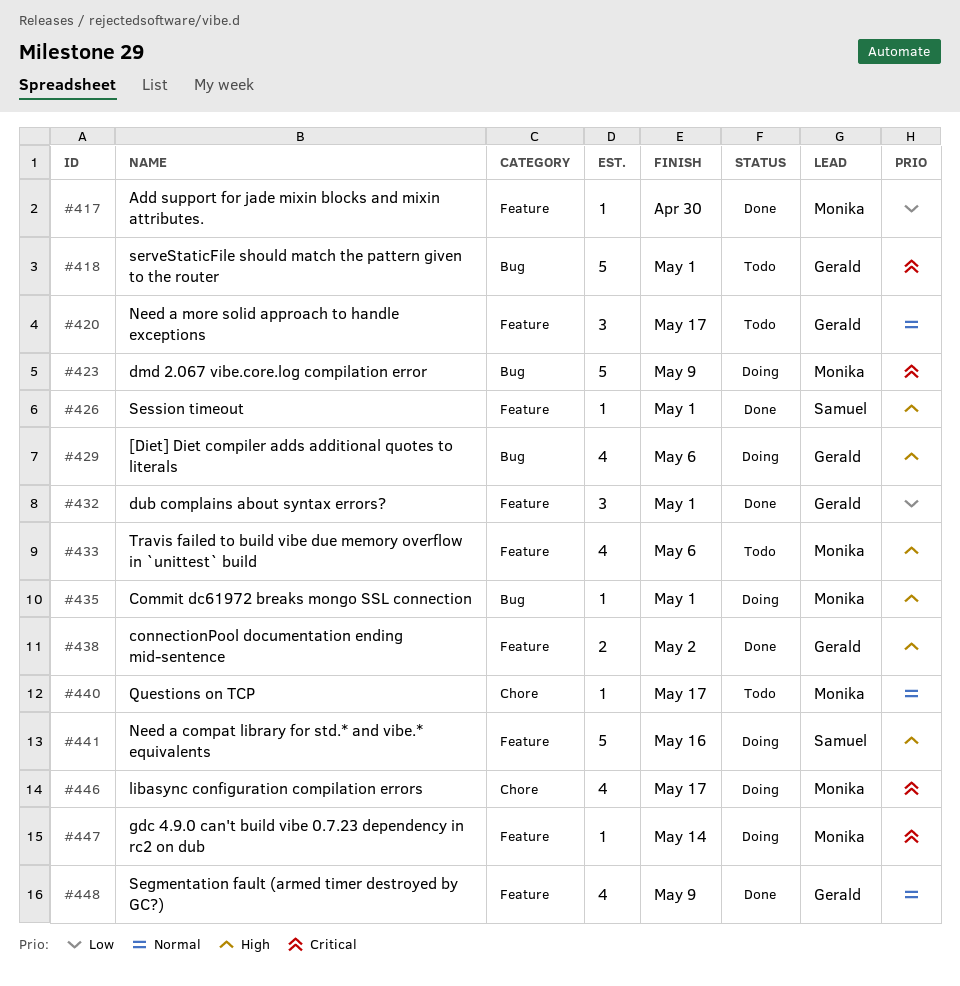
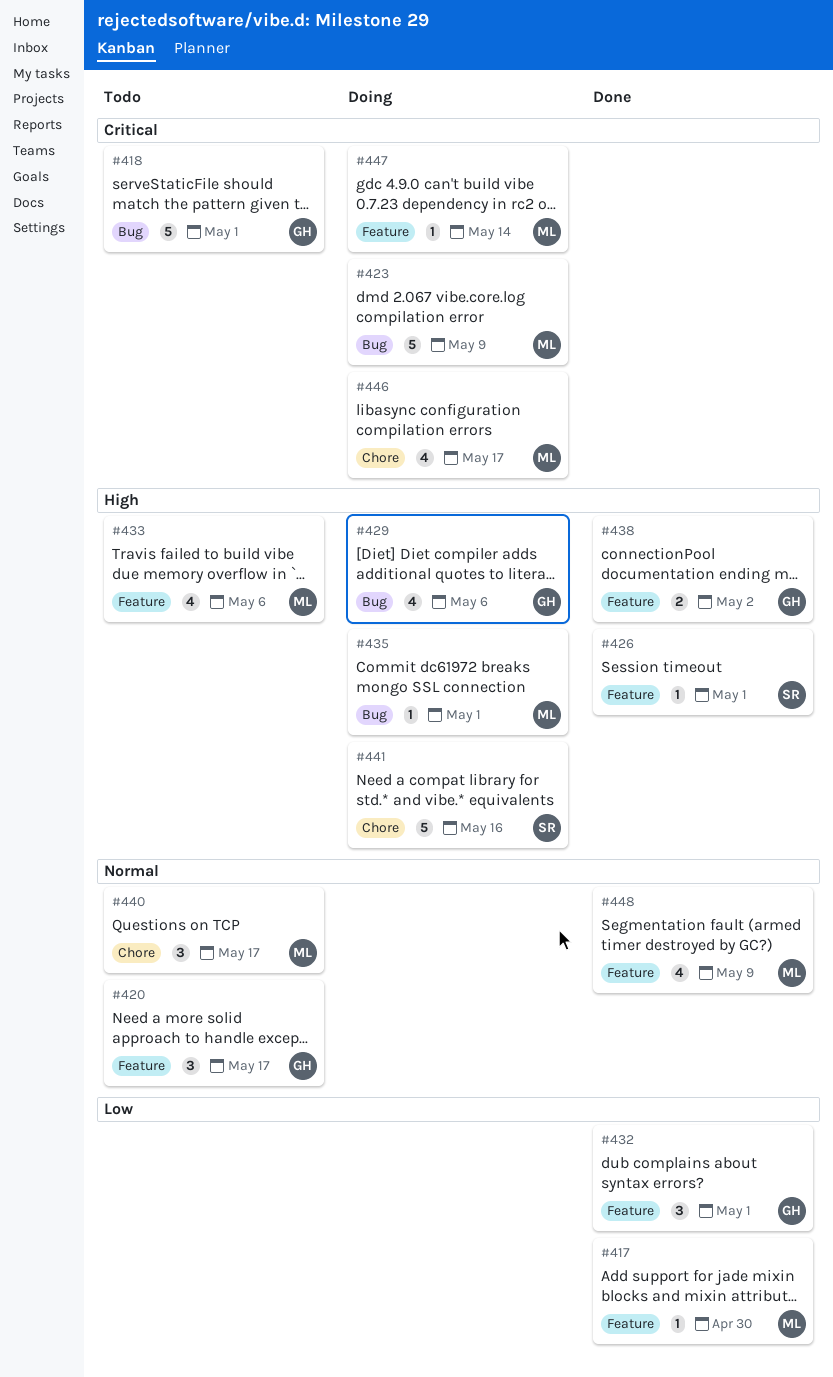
#440, estimate: 1 -> 3
#441, label: Feature -> Chore
#448, owner: Gerald -> Monika

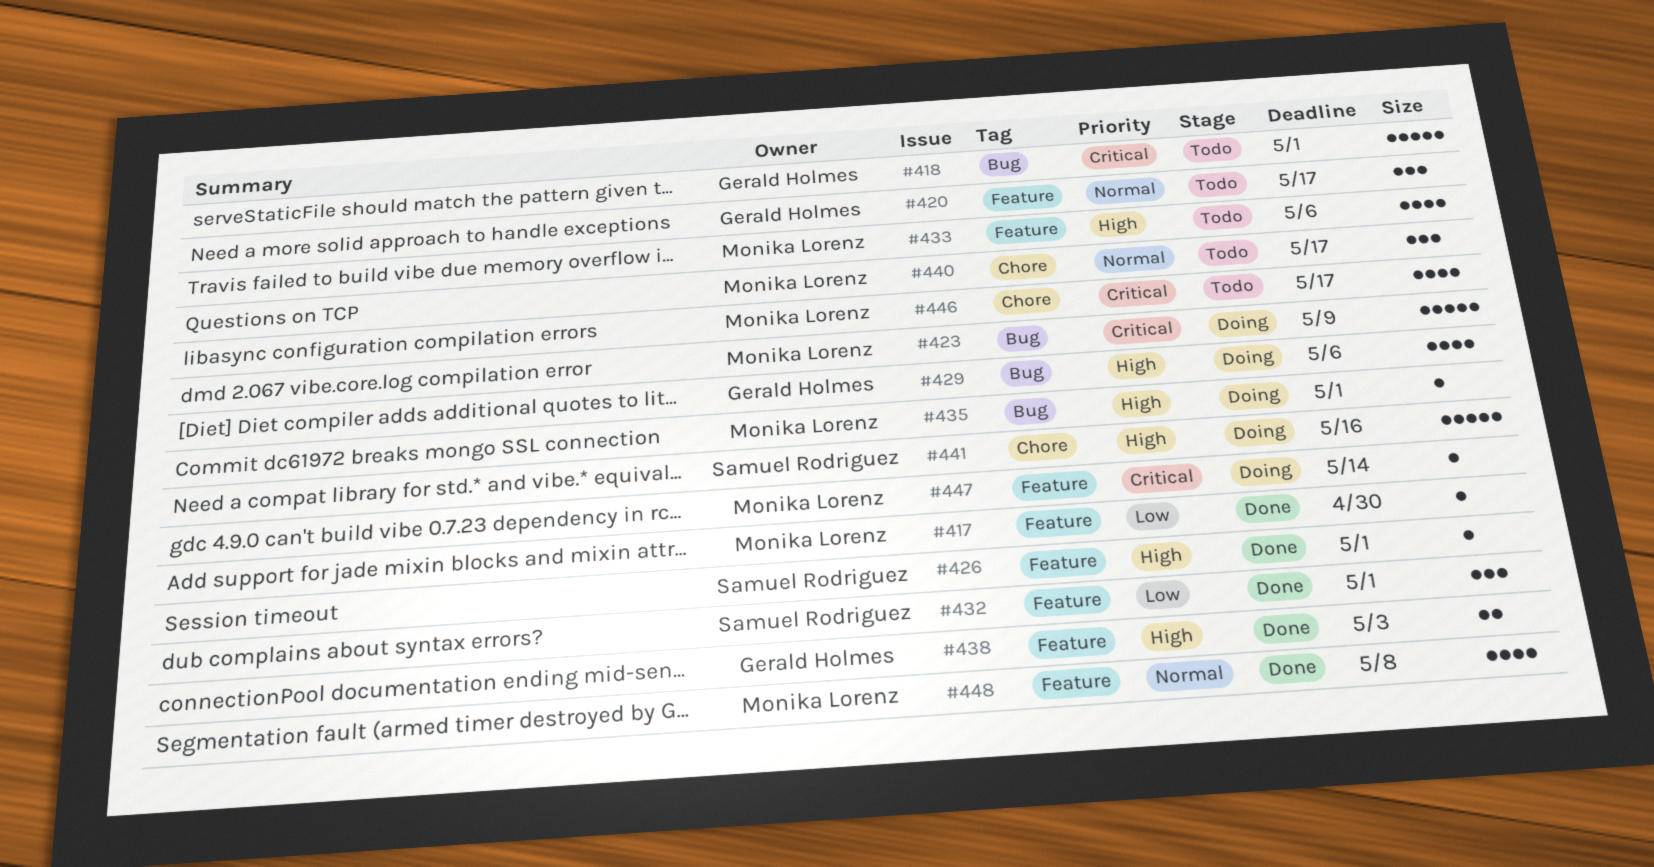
#432, owner: Gerald Holmes -> Samuel Rodriguez
#438, due: May 2 -> May 3
#446, status: Doing -> Todo
#448, due: May 9 -> May 8

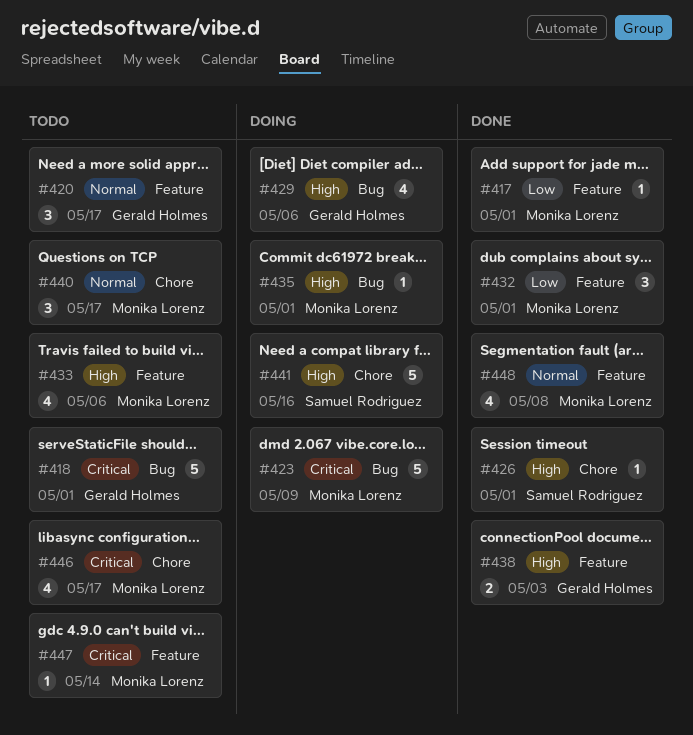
#417, due: Apr 30 -> May 1
#426, label: Feature -> Chore
#432, owner: Samuel Rodriguez -> Monika Lorenz
#447, status: Doing -> Todo

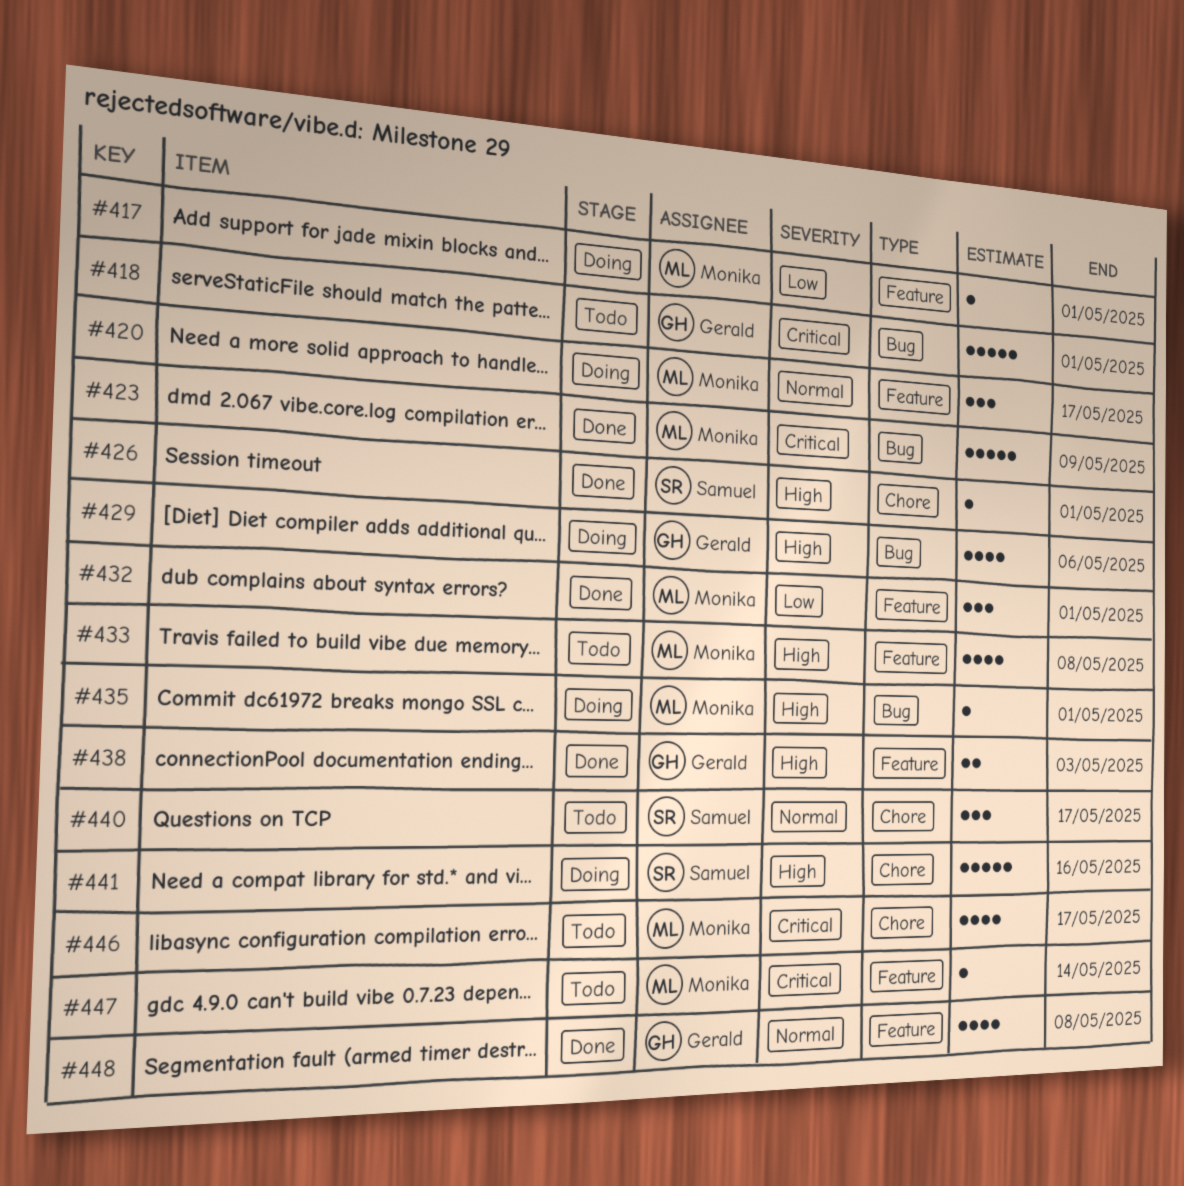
#417, status: Done -> Doing
#420, status: Todo -> Doing
#420, owner: Gerald Holmes -> Monika Lorenz
#423, status: Doing -> Done
#433, due: May 6 -> May 8
#440, owner: Monika Lorenz -> Samuel Rodriguez
#448, owner: Monika Lorenz -> Gerald Holmes

